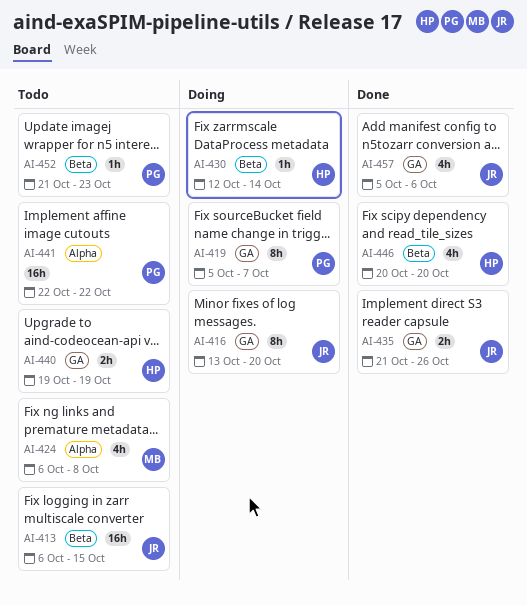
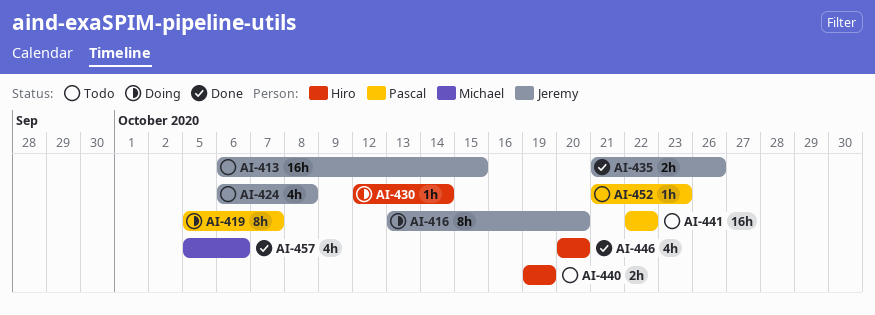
AI-424, owner: Michael -> Jeremy
AI-457, owner: Jeremy -> Michael

